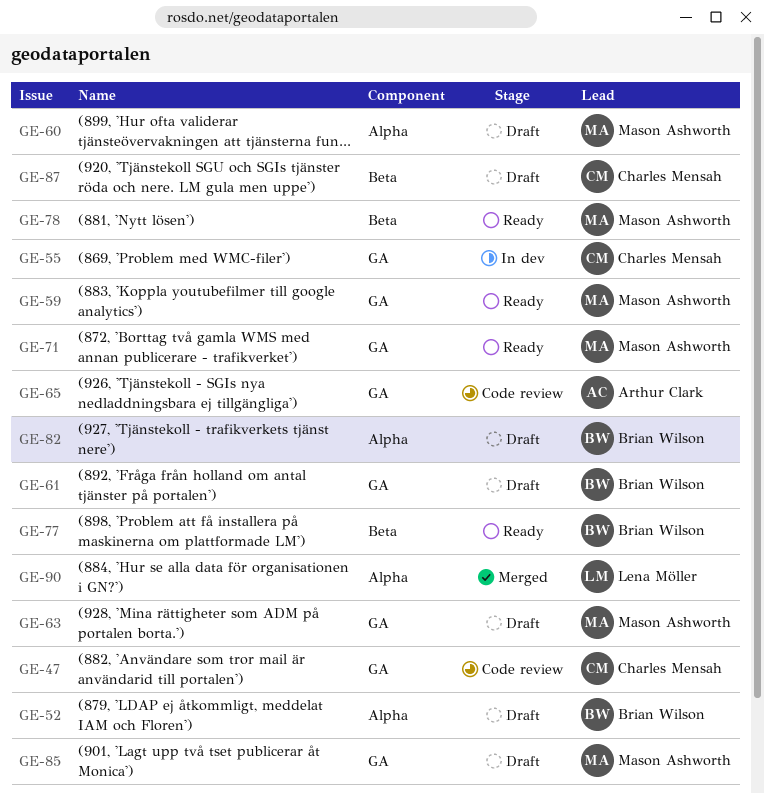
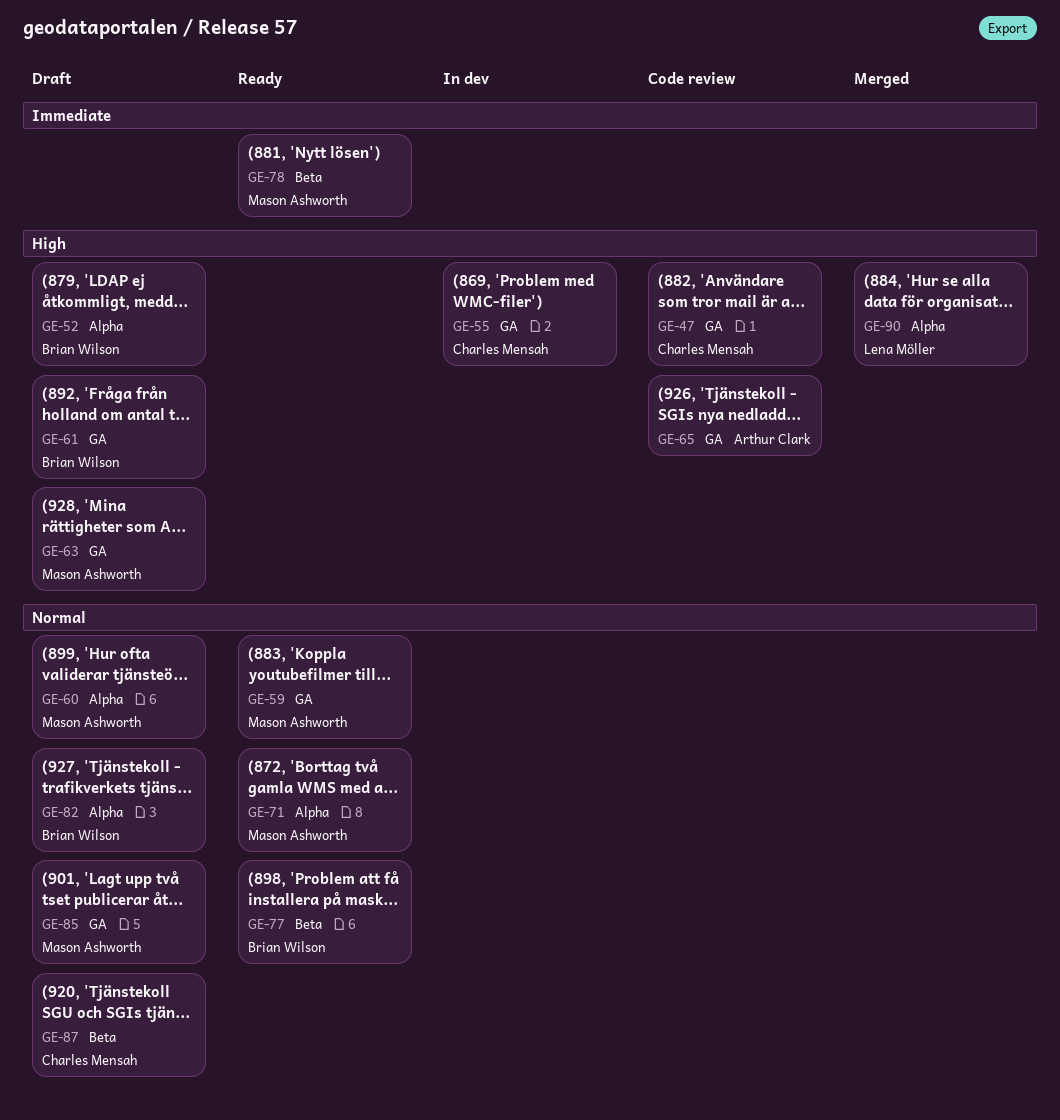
GE-71, label: GA -> Alpha

